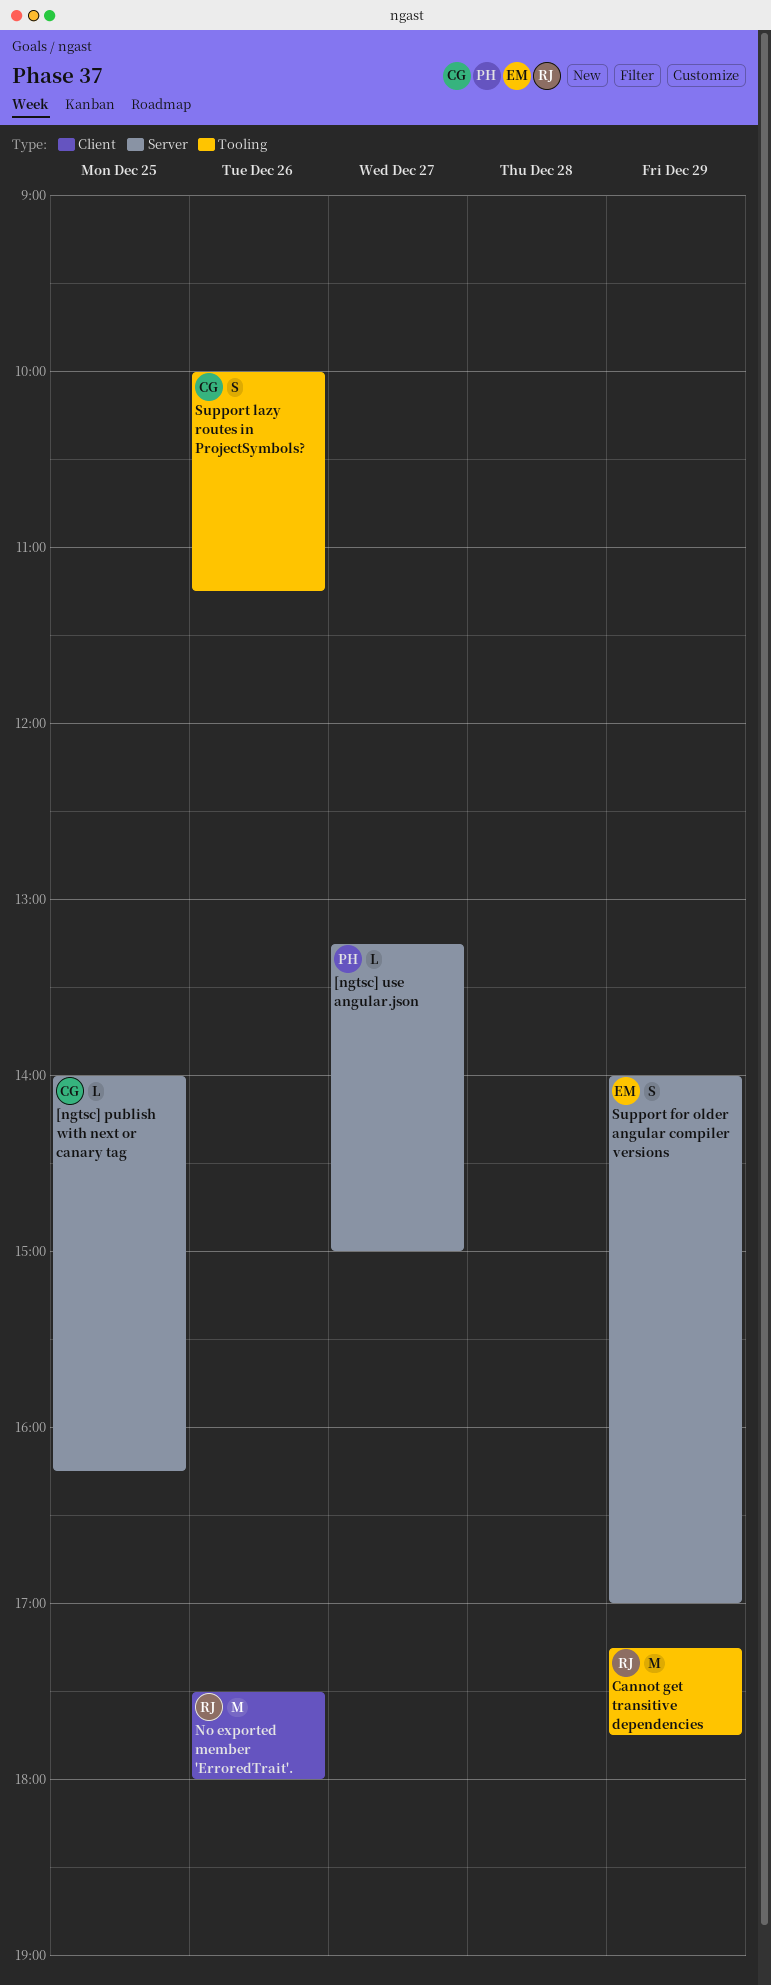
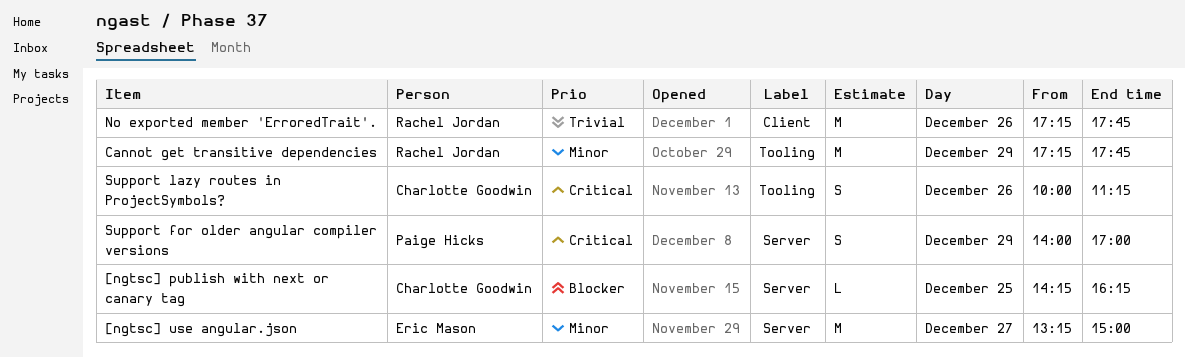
[ngtsc] publish with next or canary tag, begins: 14:00 -> 14:15
[ngtsc] use angular.json, owner: Paige Hicks -> Eric Mason
[ngtsc] use angular.json, estimate: L -> M
No exported member 'ErroredTrait'., begins: 17:30 -> 17:15
No exported member 'ErroredTrait'., ends: 18:00 -> 17:45
Support for older angular compiler versions, owner: Eric Mason -> Paige Hicks

